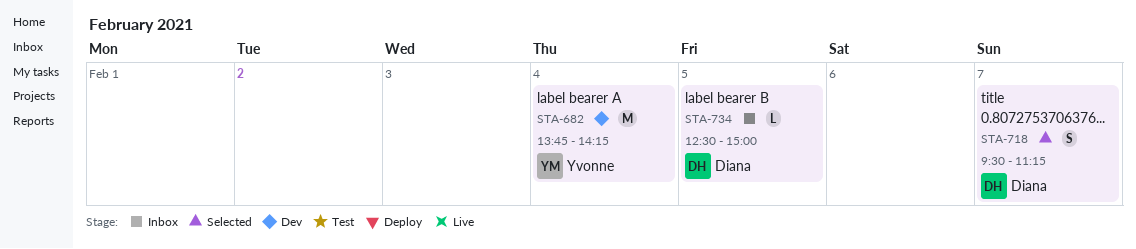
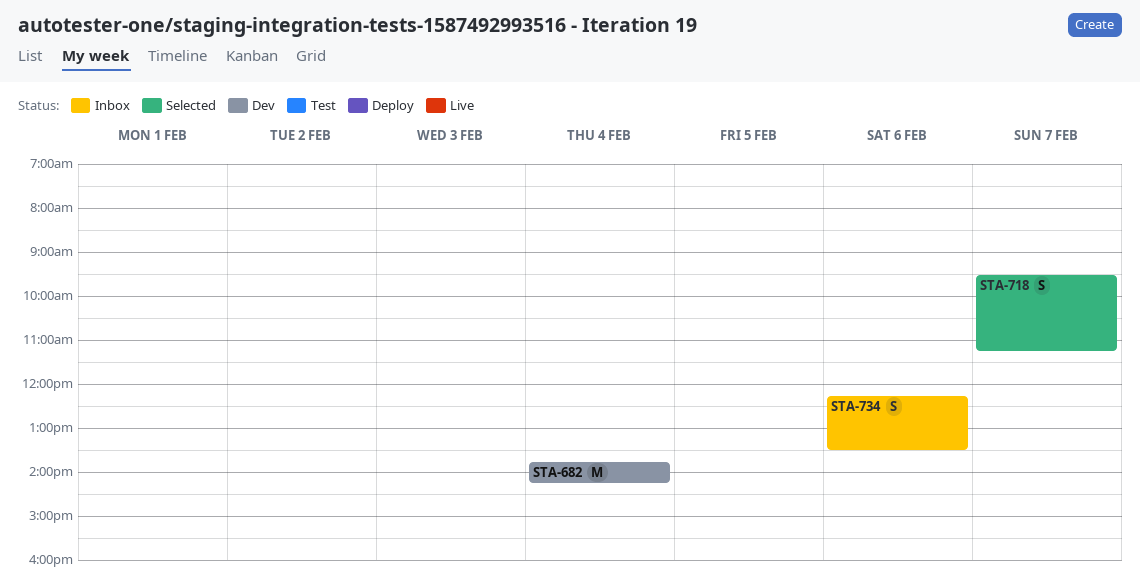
STA-734, estimate: L -> S
STA-734, day: Feb 5 -> Feb 6
STA-734, begins: 12:30 -> 12:15
STA-734, ends: 15:00 -> 13:30

